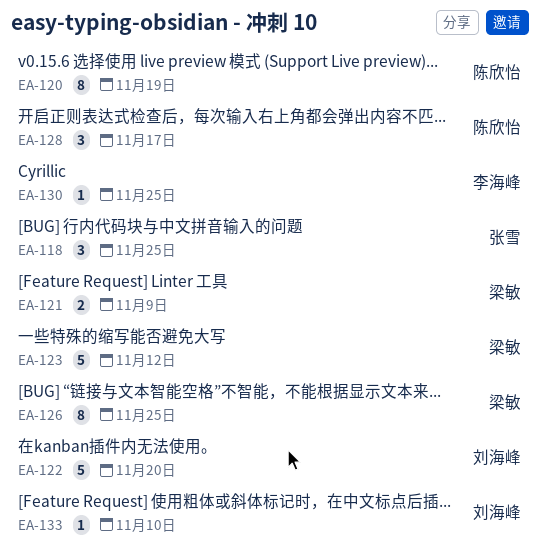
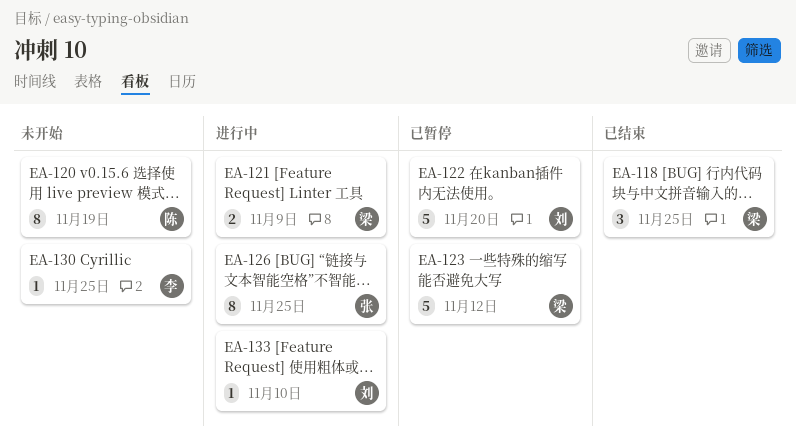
EA-118, owner: 张雪 -> 梁敏
EA-126, owner: 梁敏 -> 张雪
EA-128: present -> none

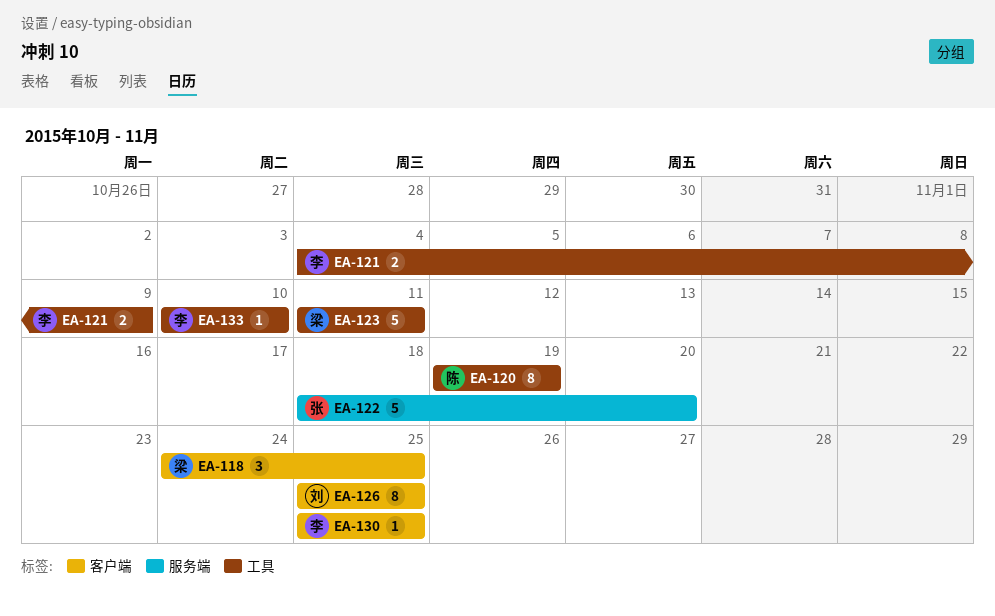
EA-121, owner: 梁 -> 李
EA-122, owner: 刘 -> 张
EA-123, due: Nov 12 -> Nov 11
EA-126, owner: 张 -> 刘
EA-133, owner: 刘 -> 李

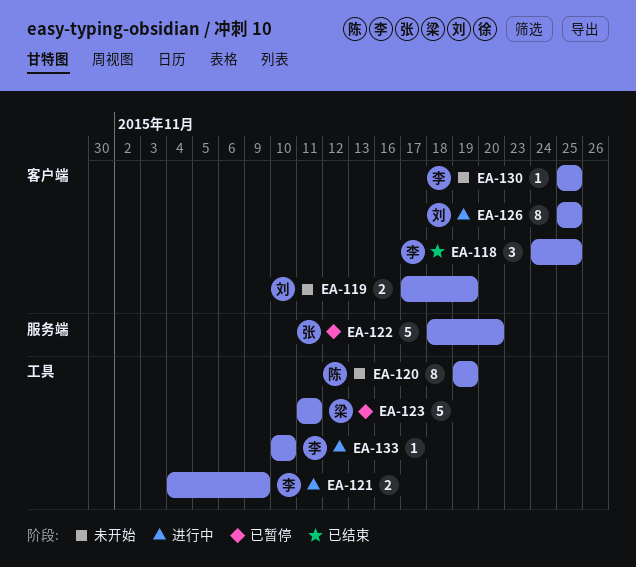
EA-118, owner: 梁 -> 李
EA-119: none -> present

